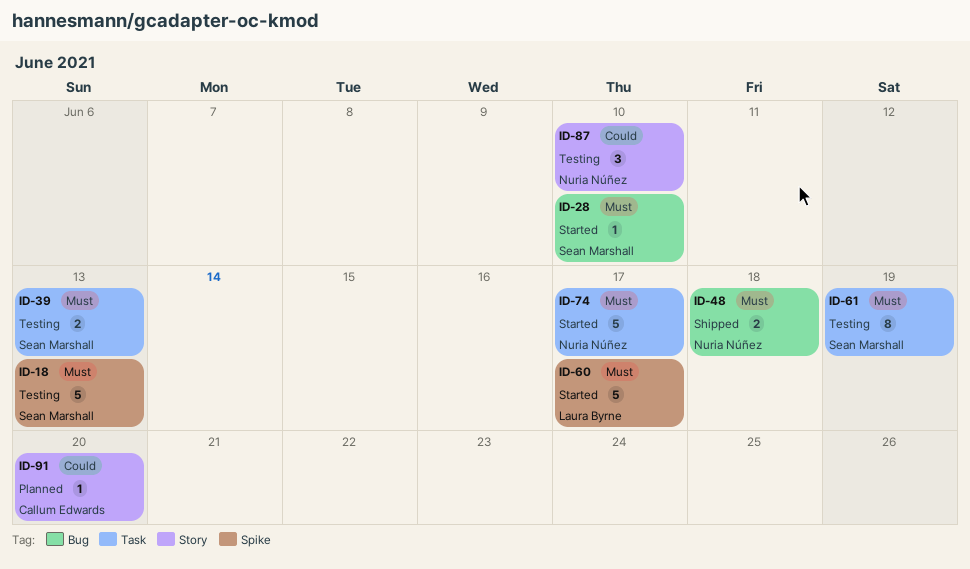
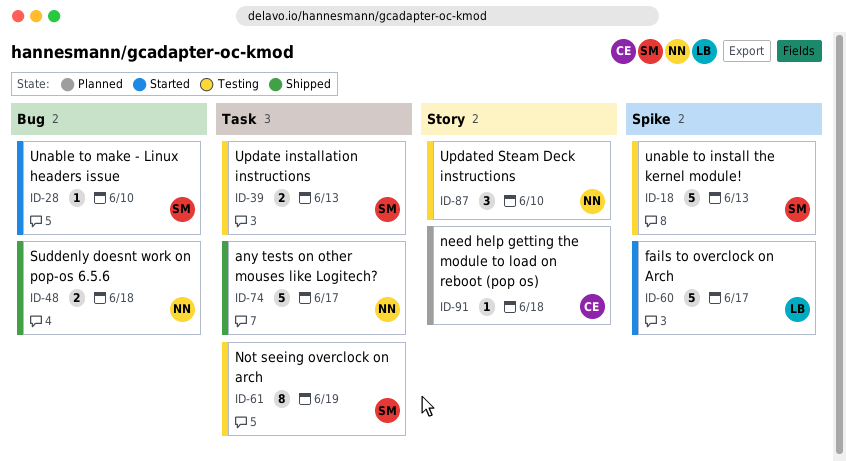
ID-74, status: Started -> Shipped
ID-91, due: Jun 20 -> Jun 18

